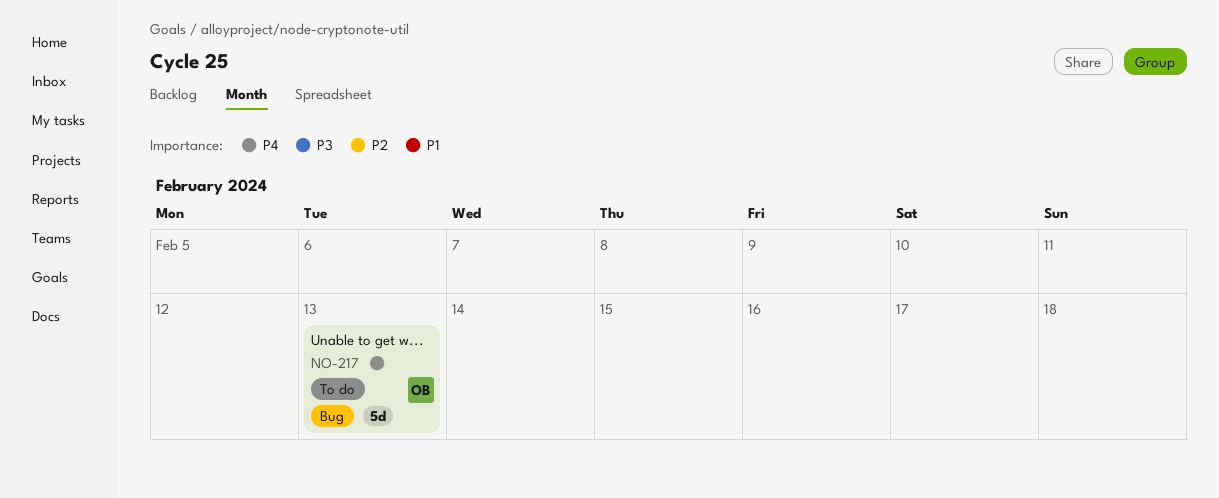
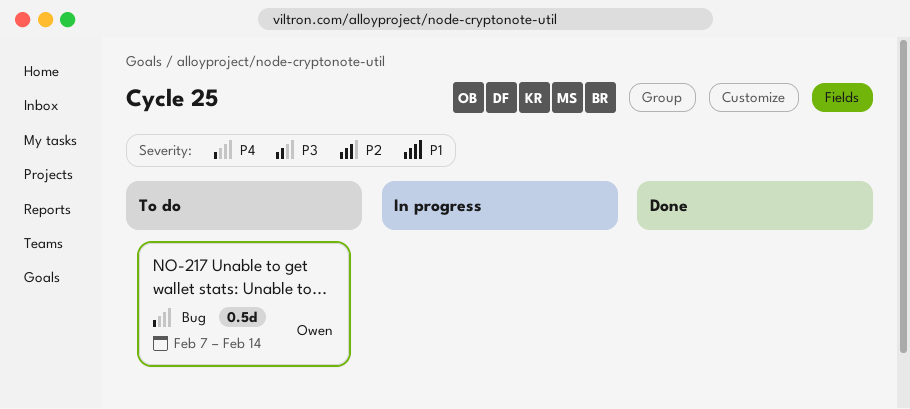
NO-217, estimate: 5d -> 0.5d
NO-217, due: Feb 13 -> Feb 14

